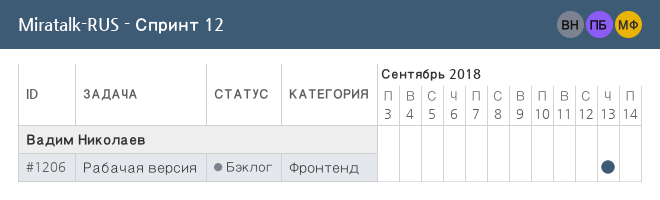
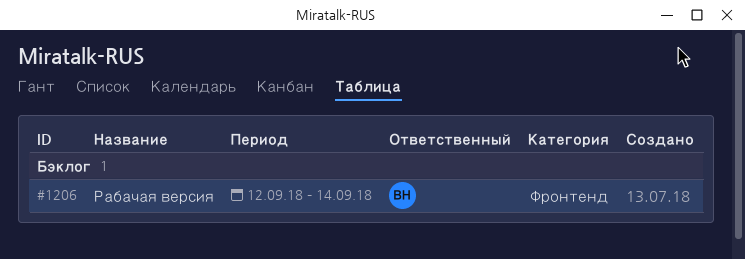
#1206, start: Sep 13 -> Sep 12
#1206, due: Sep 13 -> Sep 14

